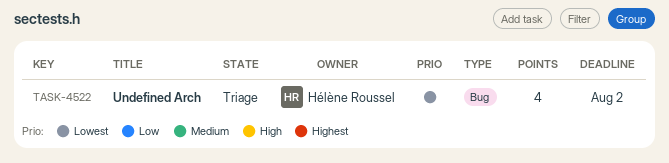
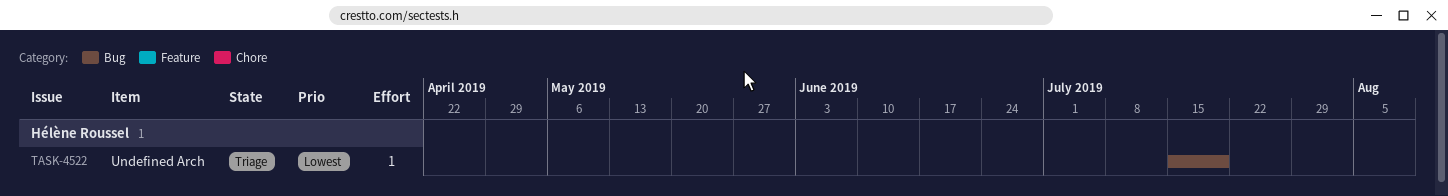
TASK-4522, estimate: 4 -> 1
TASK-4522, due: Aug 2 -> Jul 19

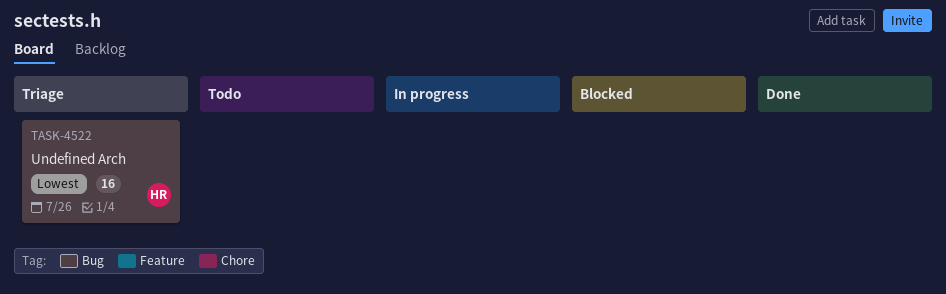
TASK-4522, estimate: 1 -> 16
TASK-4522, due: Jul 19 -> Jul 26

